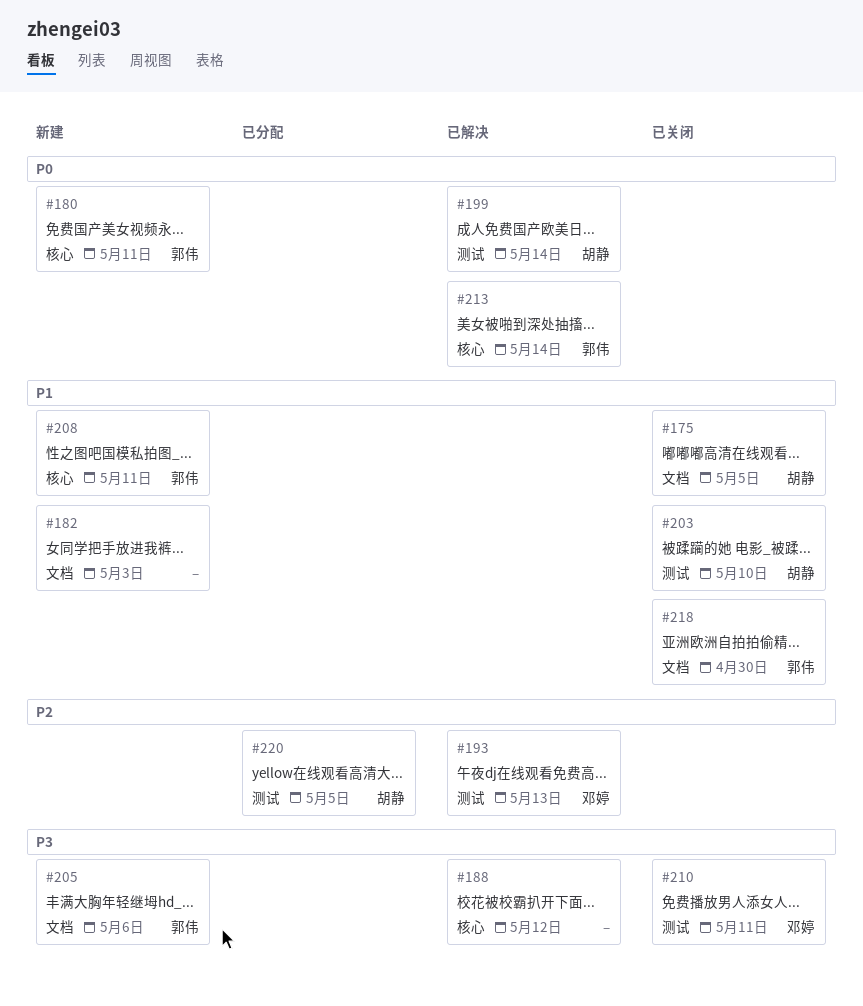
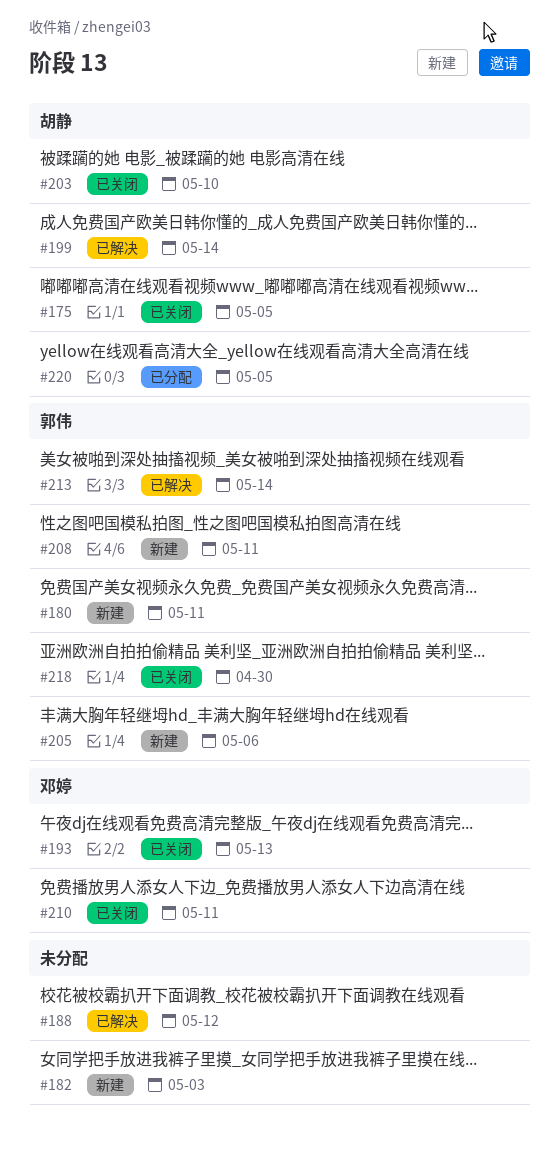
#193, status: 已解决 -> 已关闭

